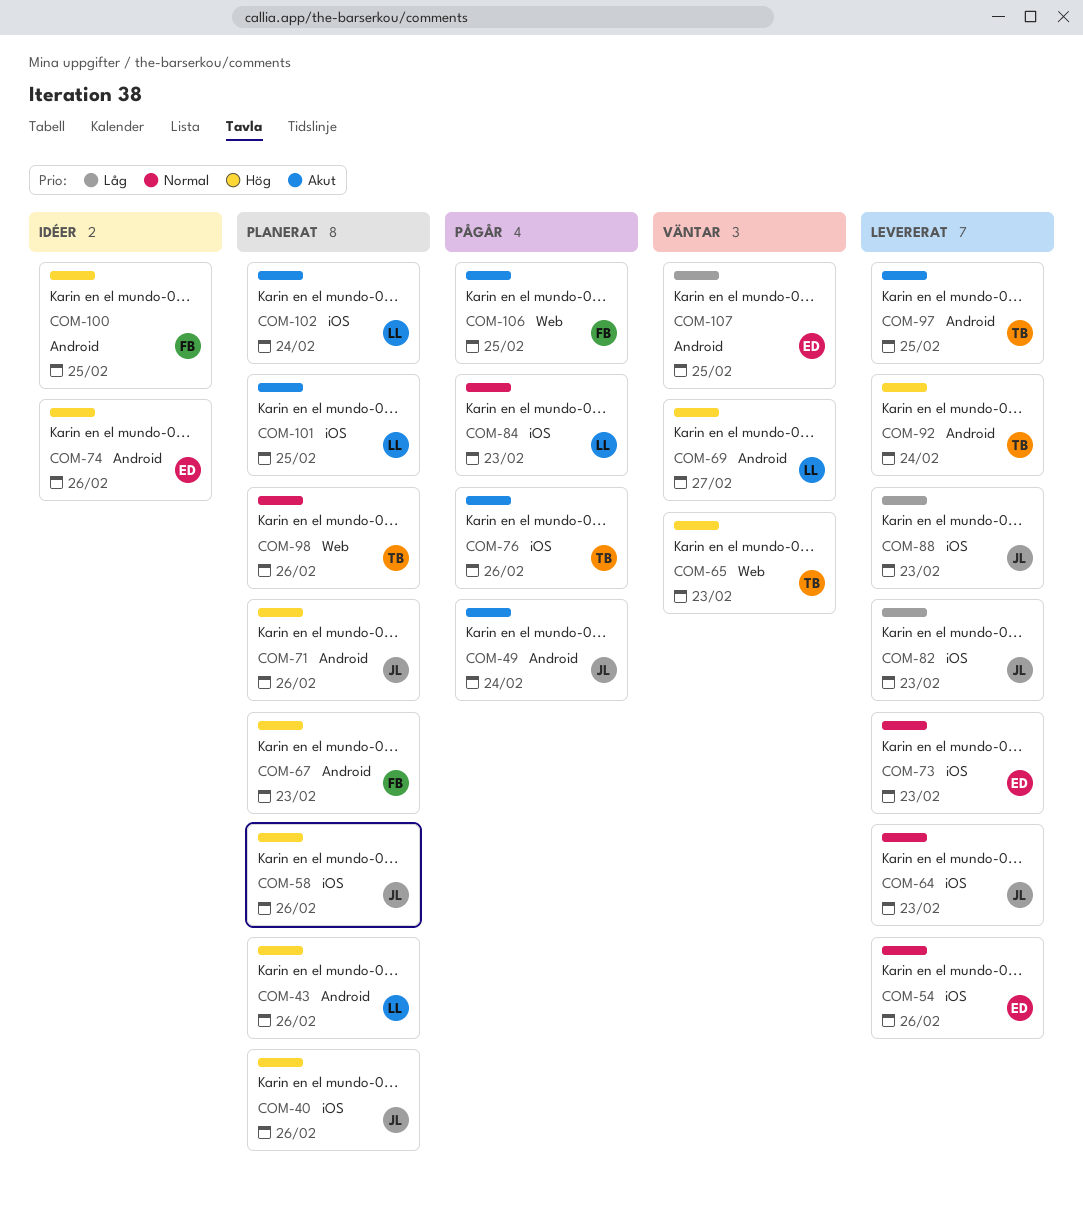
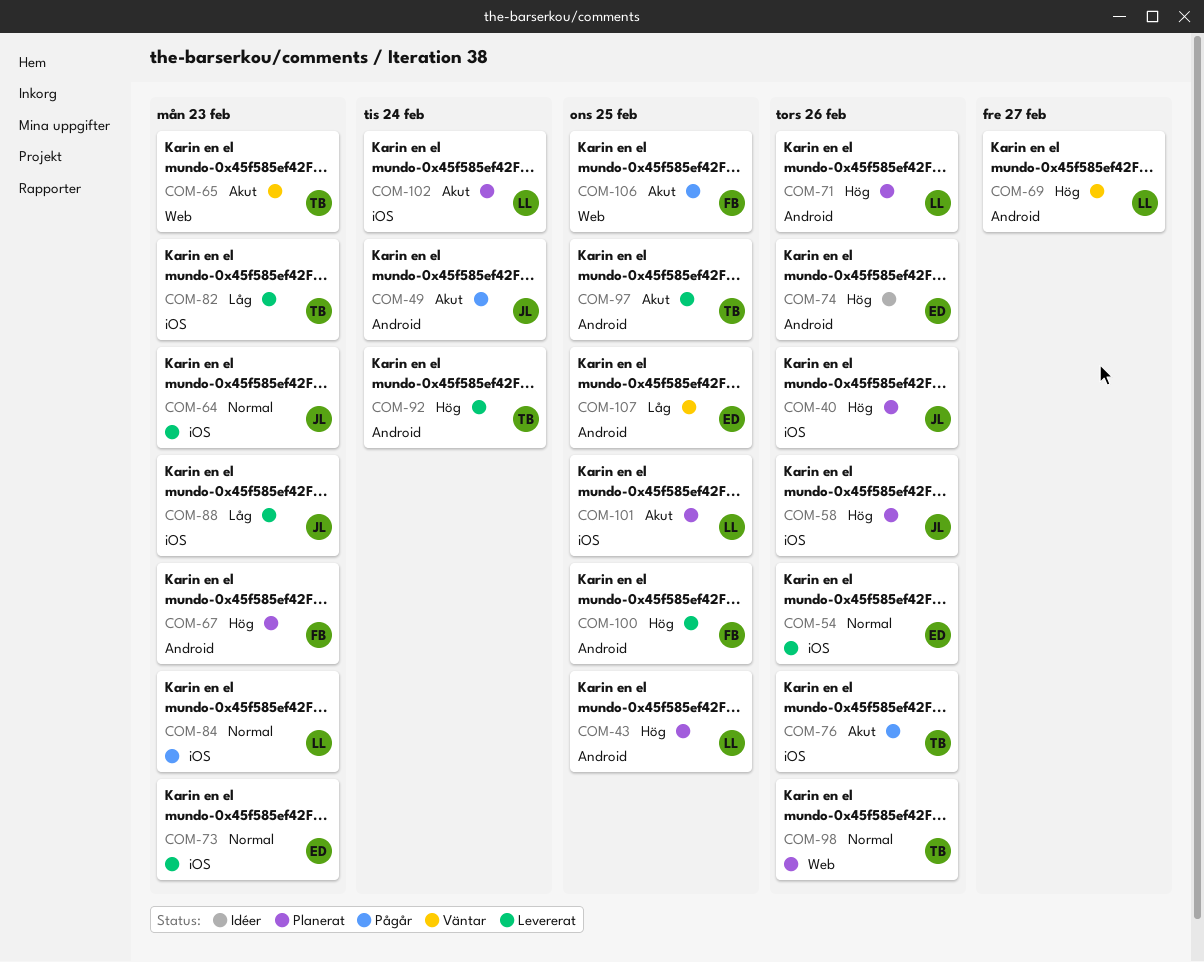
COM-43, due: Feb 26 -> Feb 25
COM-65, priority: Hög -> Akut
COM-71, owner: JL -> LL
COM-82, owner: JL -> TB
COM-100, status: Idéer -> Levererat

